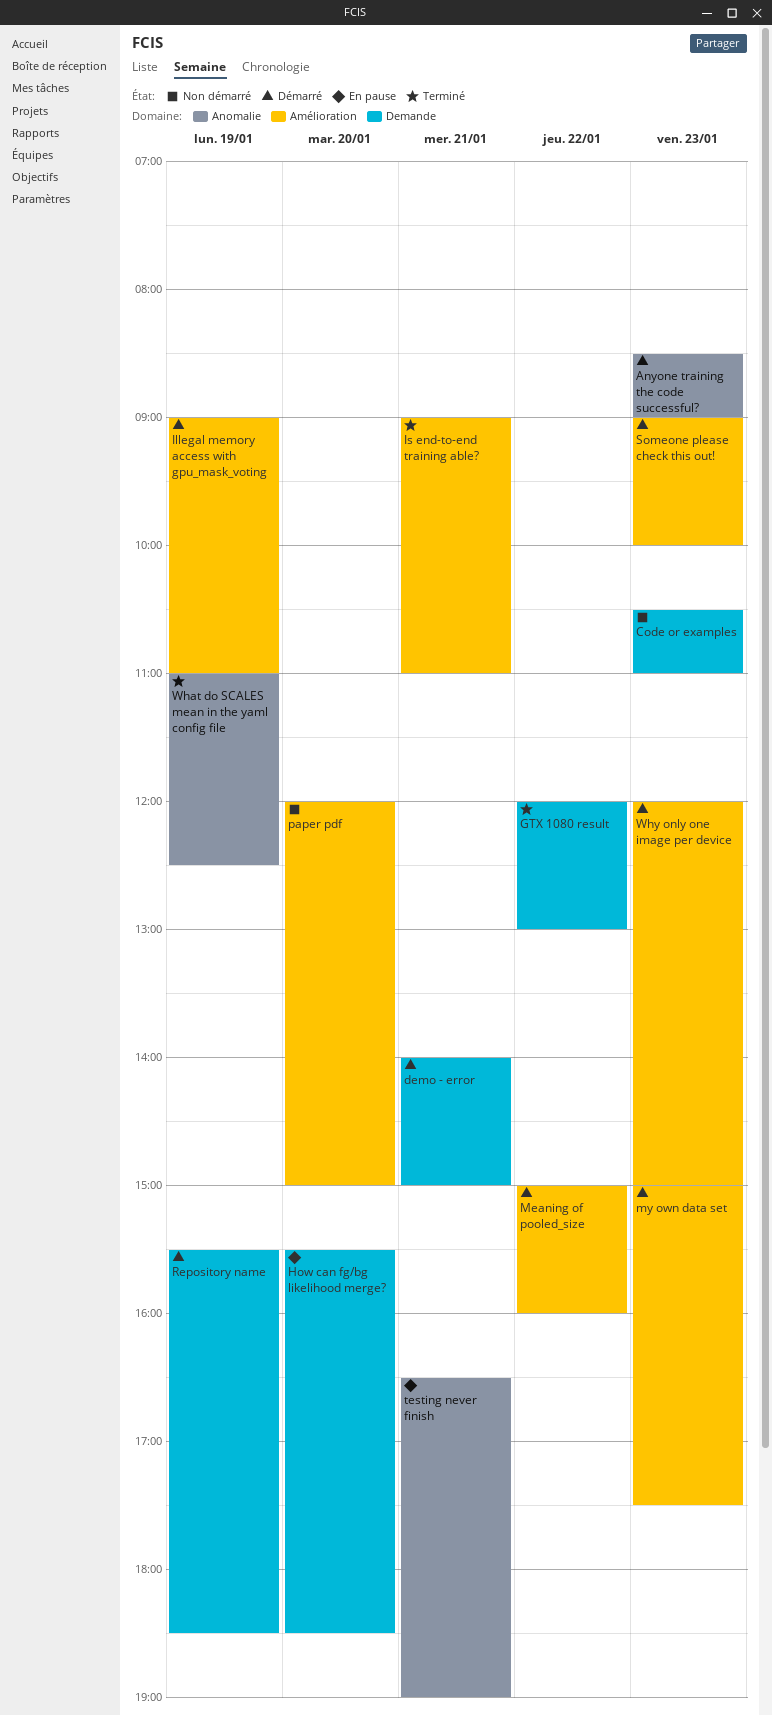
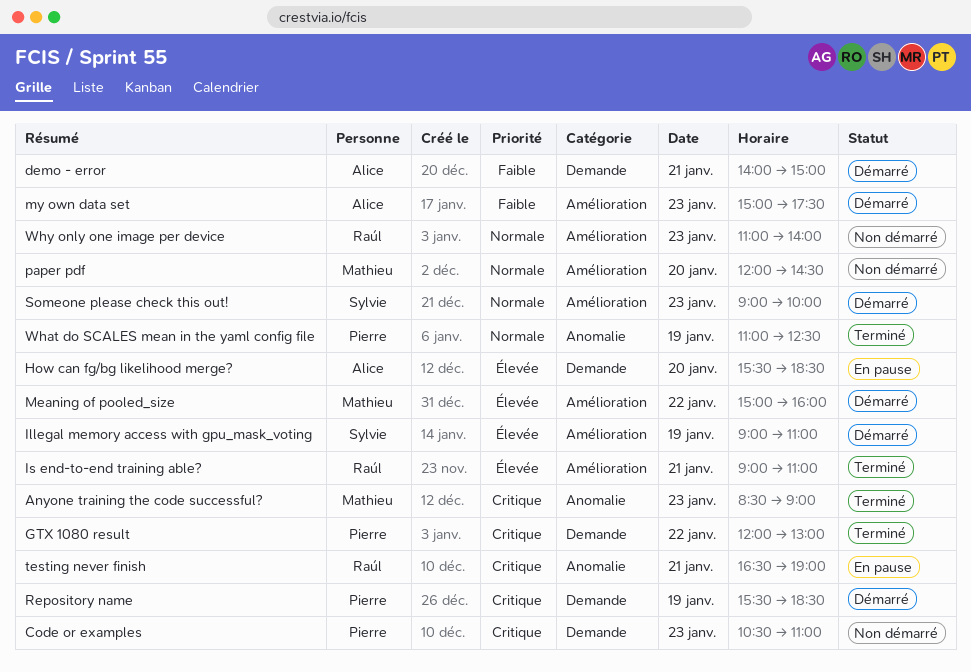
Anyone training the code successful?, status: Démarré -> Terminé
paper pdf, ends: 15:00 -> 14:30
Why only one image per device, status: Démarré -> Non démarré
Why only one image per device, begins: 12:00 -> 11:00
Why only one image per device, ends: 15:00 -> 14:00

